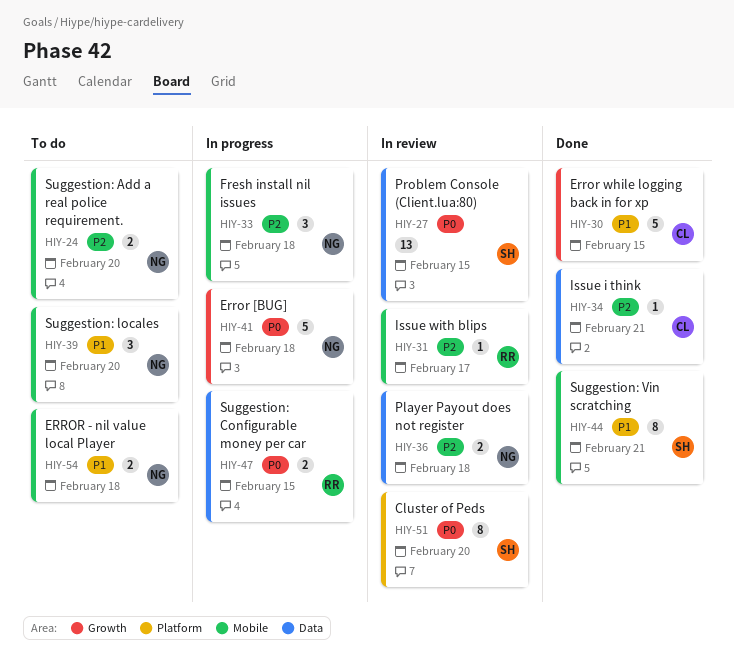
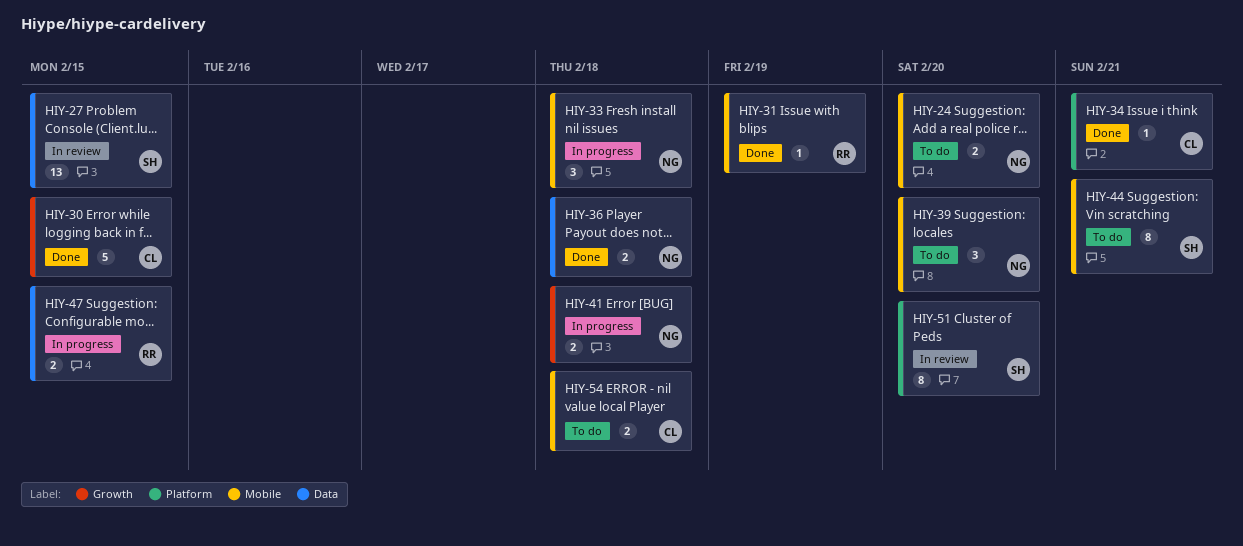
HIY-31, status: In review -> Done
HIY-31, due: Feb 17 -> Feb 19
HIY-34, label: Data -> Platform
HIY-36, status: In review -> Done
HIY-41, estimate: 5 -> 2
HIY-44, status: Done -> To do
HIY-54, owner: NG -> CL

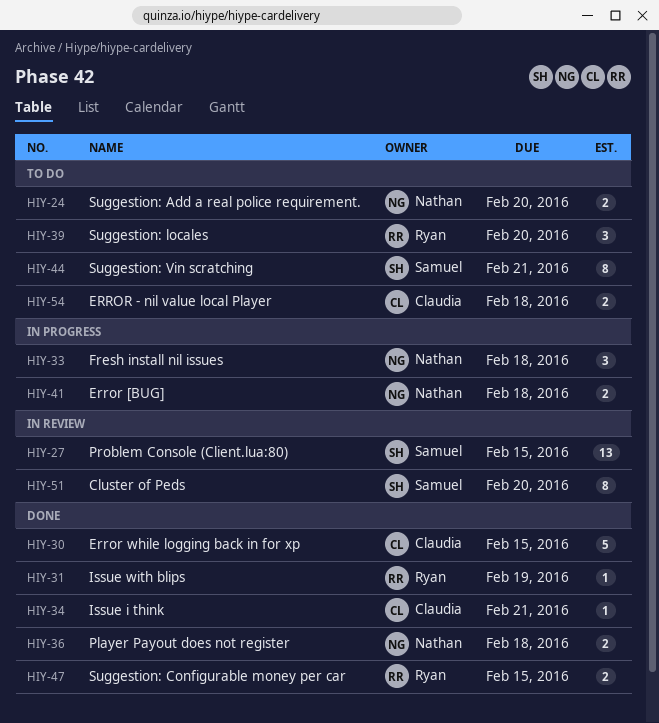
HIY-39, owner: Nathan -> Ryan
HIY-47, status: In progress -> Done

